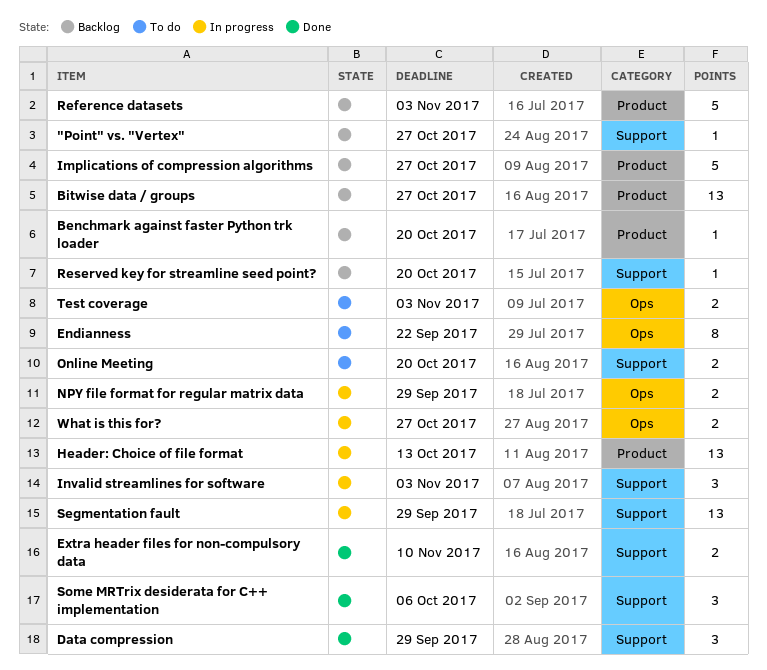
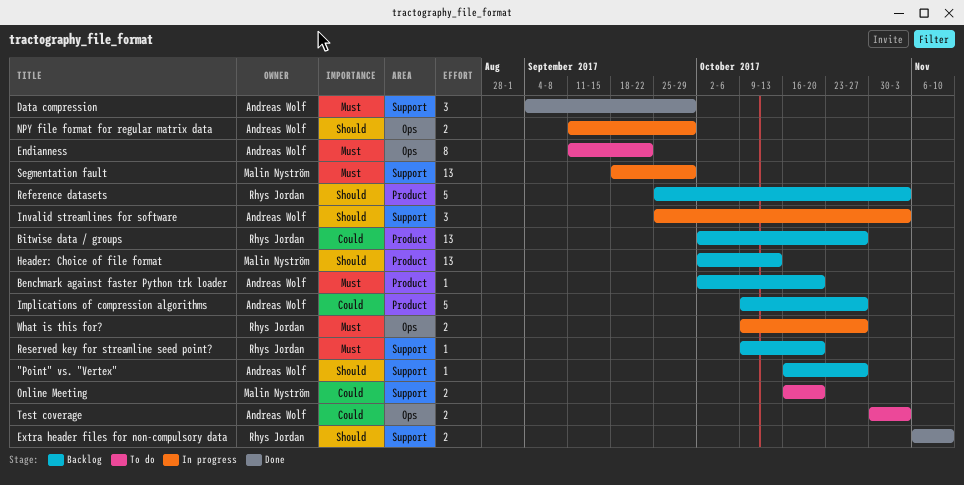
Header: Choice of file format, status: In progress -> Backlog
Some MRTrix desiderata for C++ implementation: present -> none

